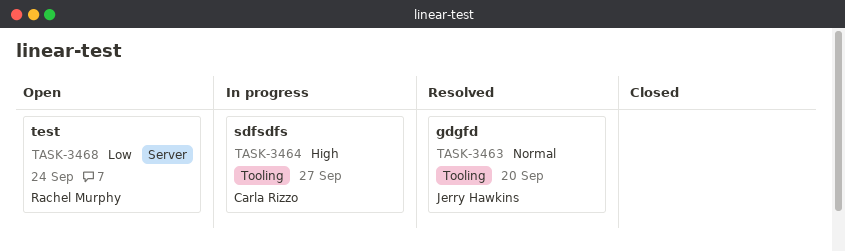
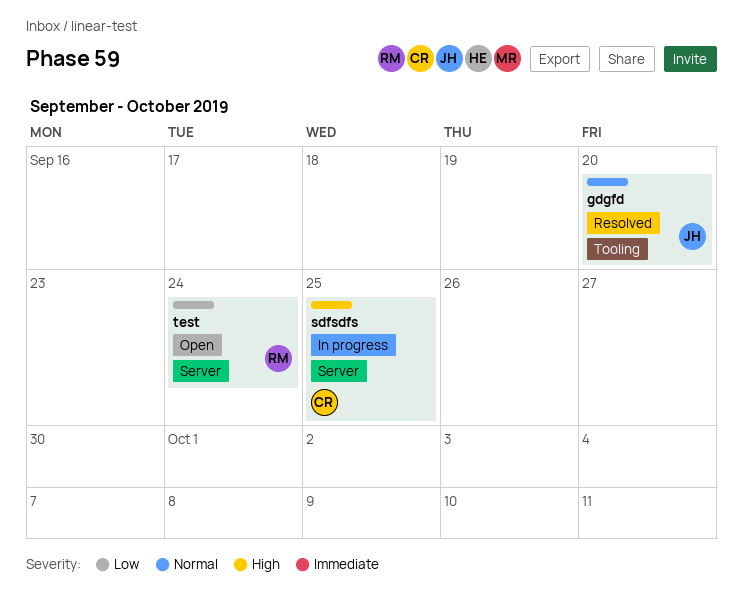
sdfsdfs, label: Tooling -> Server
sdfsdfs, due: Sep 27 -> Sep 25

